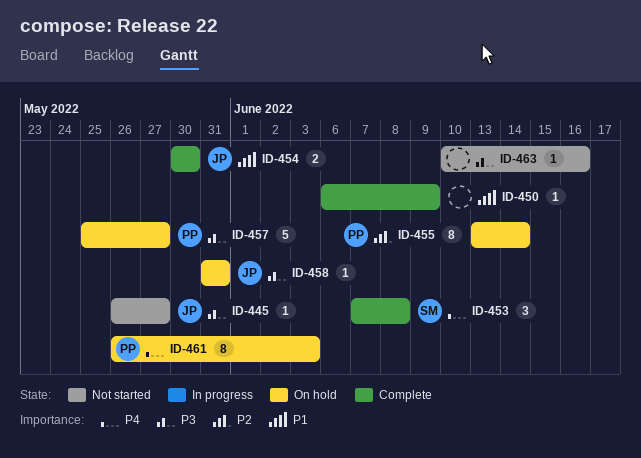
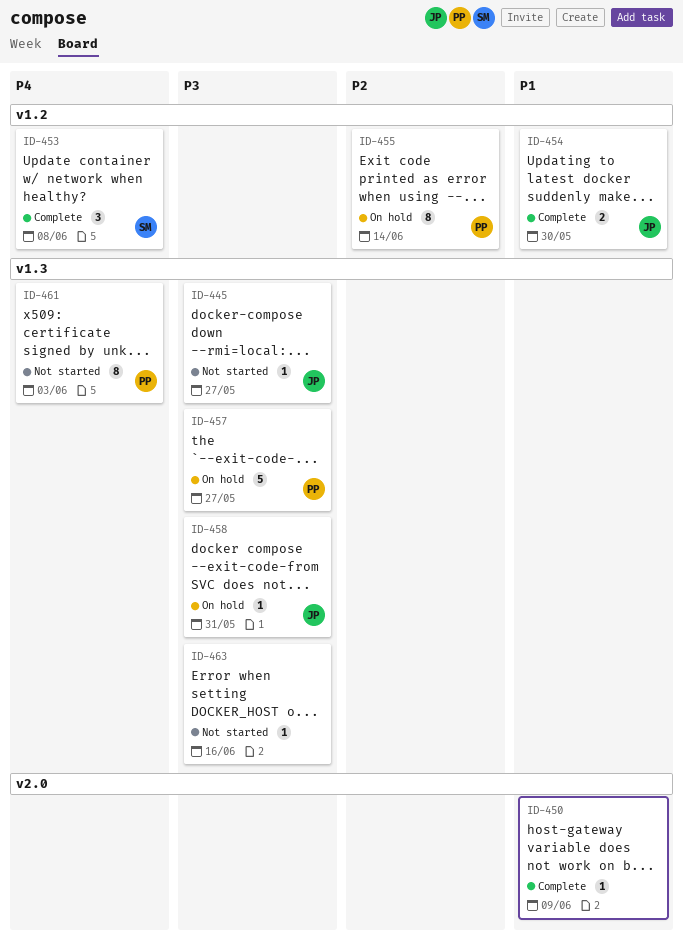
ID-461, status: On hold -> Not started

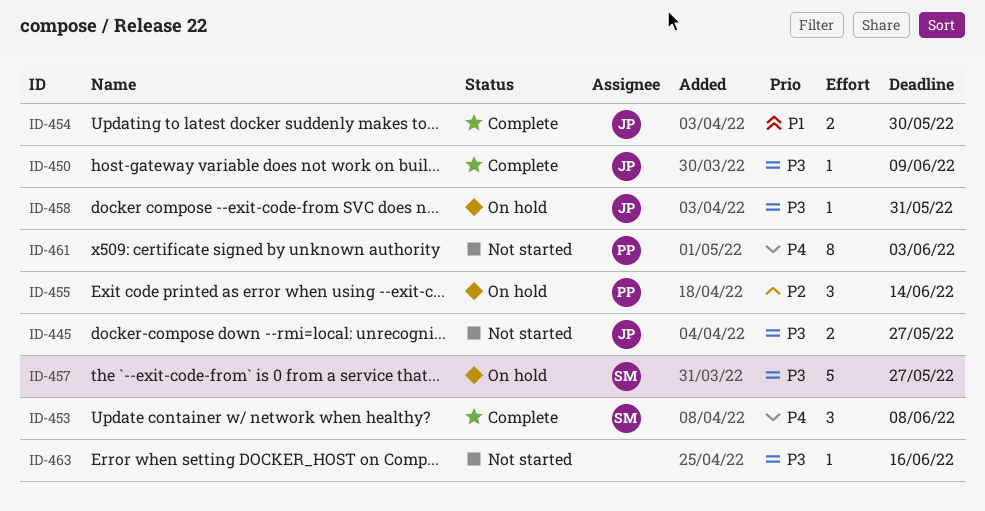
ID-445, estimate: 1 -> 2
ID-450, owner: none -> JP
ID-450, priority: P1 -> P3
ID-455, estimate: 8 -> 3
ID-457, owner: PP -> SM

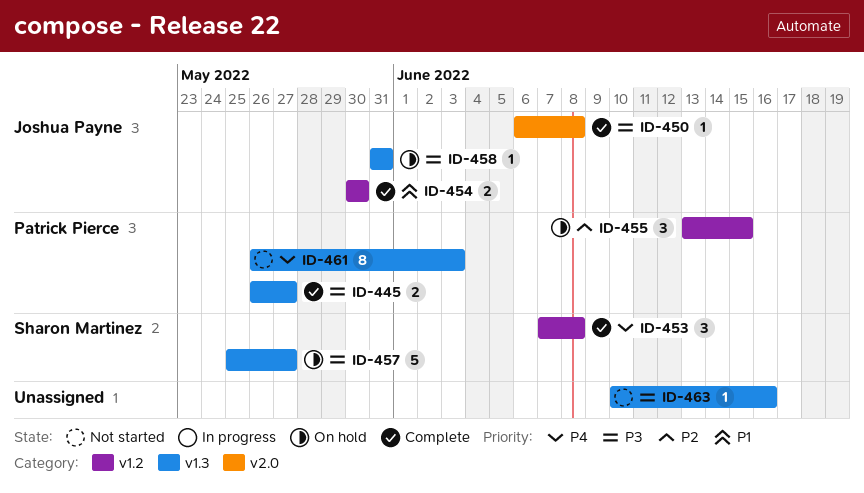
ID-445, status: Not started -> Complete
ID-445, owner: Joshua Payne -> Patrick Pierce
ID-450, due: Jun 9 -> Jun 8
ID-455, due: Jun 14 -> Jun 15

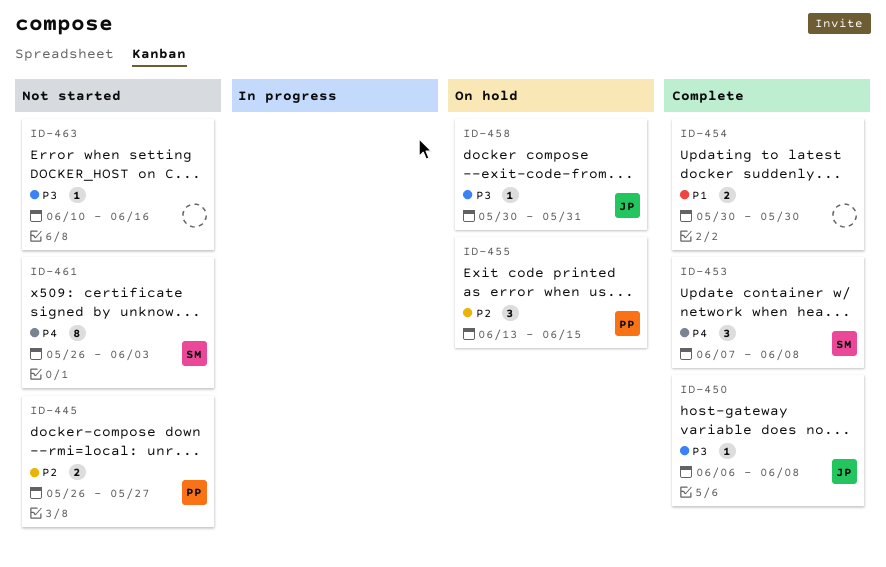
ID-445, status: Complete -> Not started
ID-445, priority: P3 -> P2
ID-454, owner: Joshua Payne -> none
ID-457: present -> none
ID-458, start: May 31 -> May 30
ID-461, owner: Patrick Pierce -> Sharon Martinez

